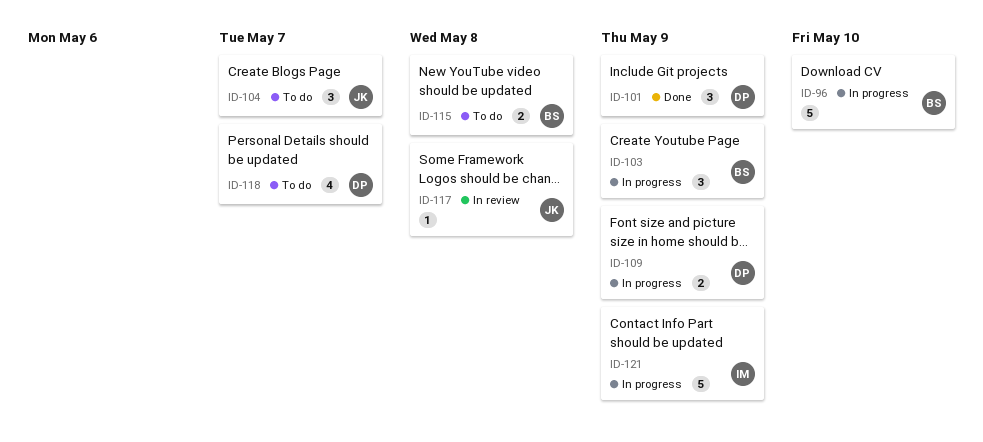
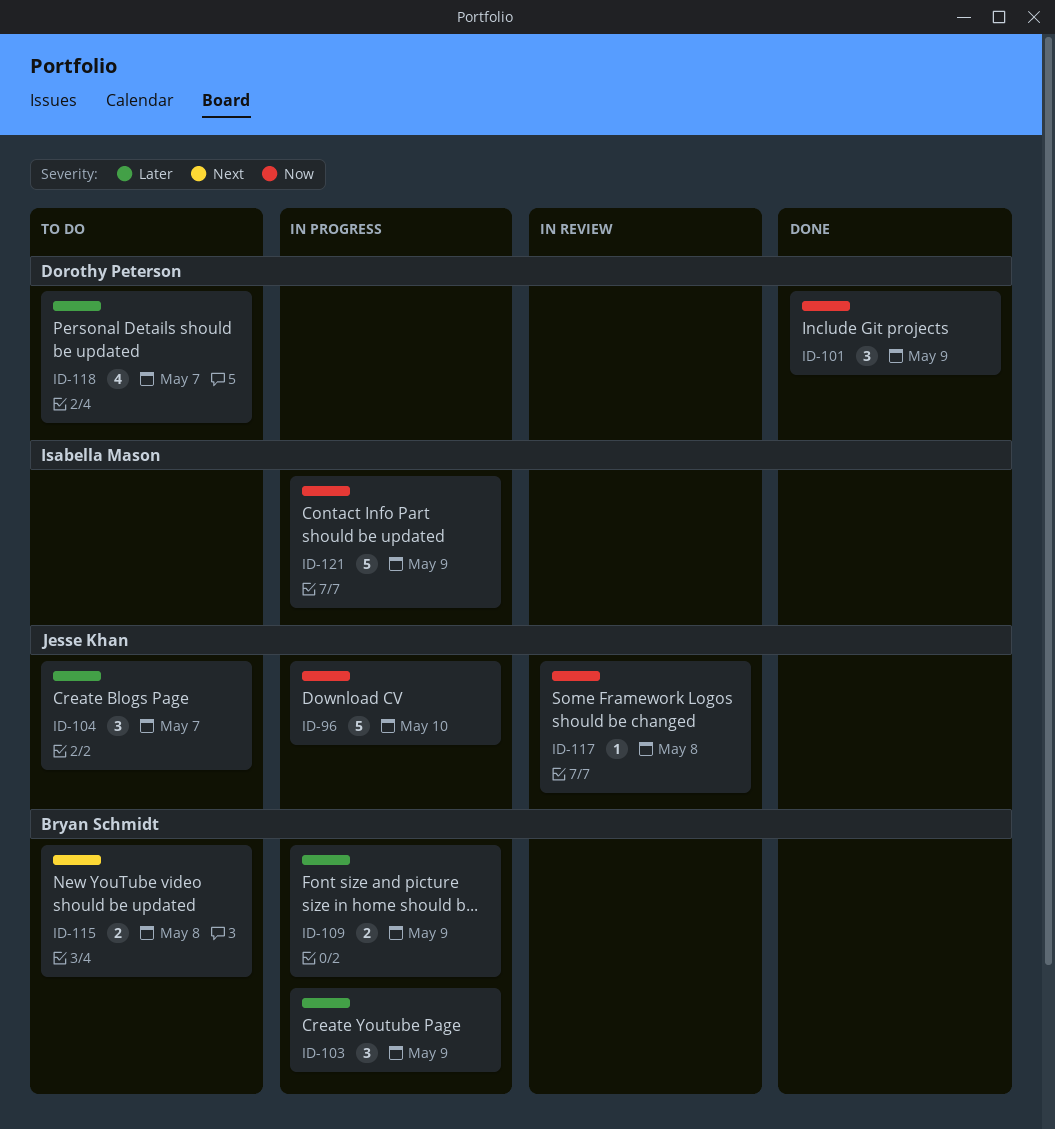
ID-96, owner: Bryan Schmidt -> Jesse Khan
ID-109, owner: Dorothy Peterson -> Bryan Schmidt

